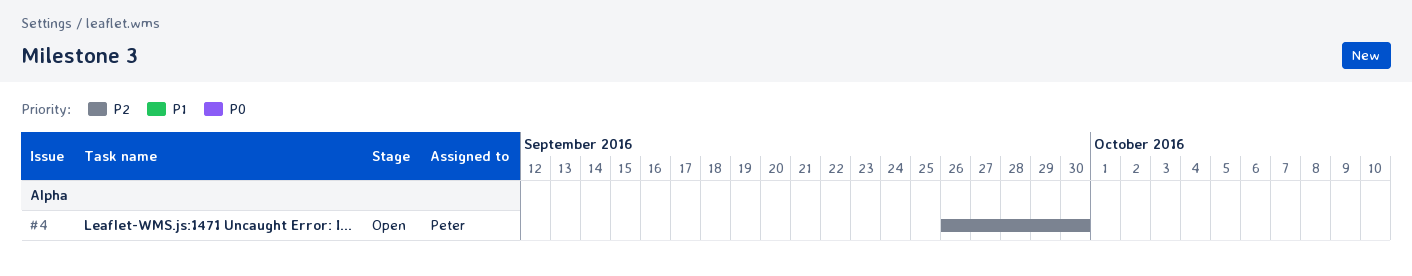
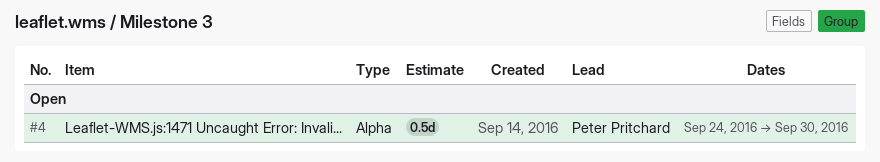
#4, start: Sep 26 -> Sep 24

